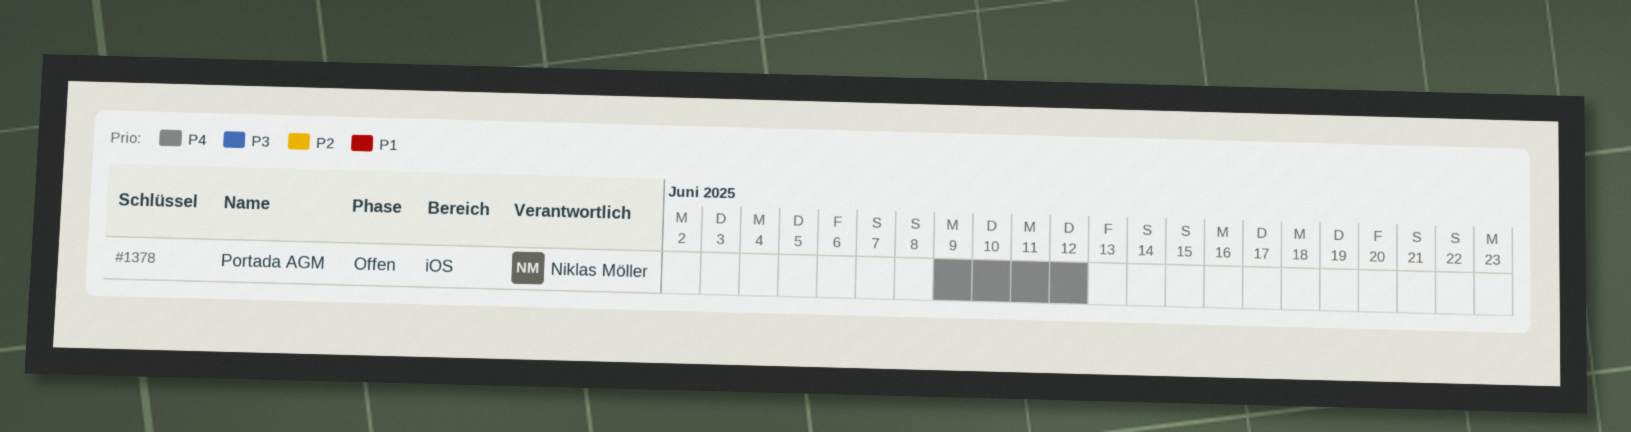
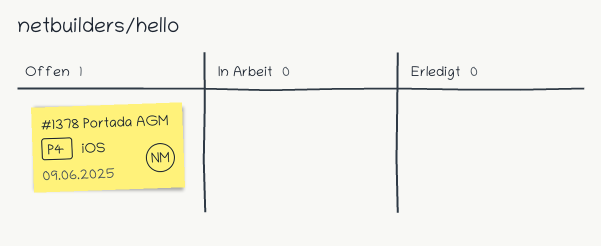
#1378, due: Jun 12 -> Jun 9

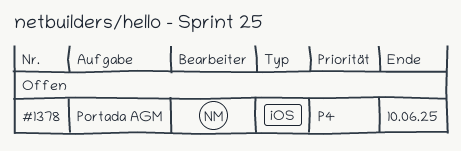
#1378, due: Jun 9 -> Jun 10

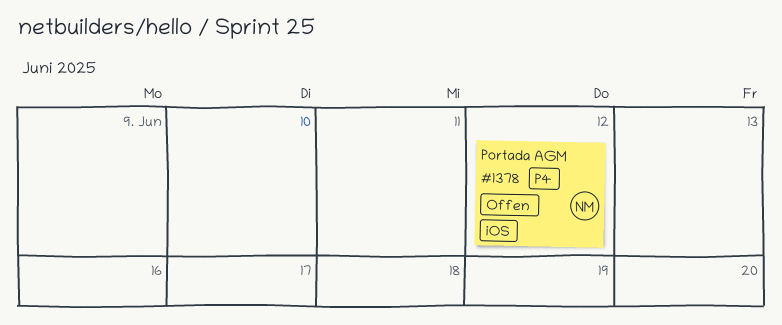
#1378, due: Jun 10 -> Jun 12

